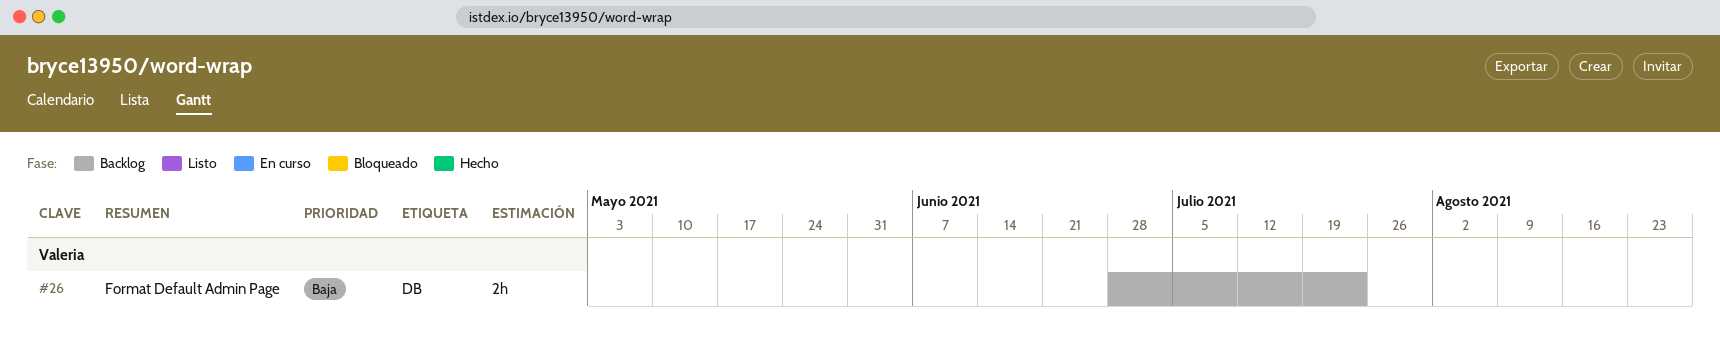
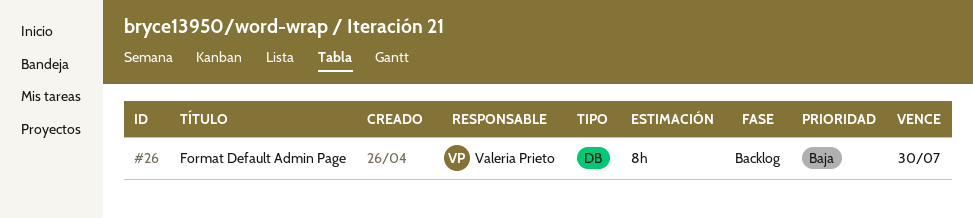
#26, estimate: 2h -> 8h
#26, due: Jul 23 -> Jul 30

